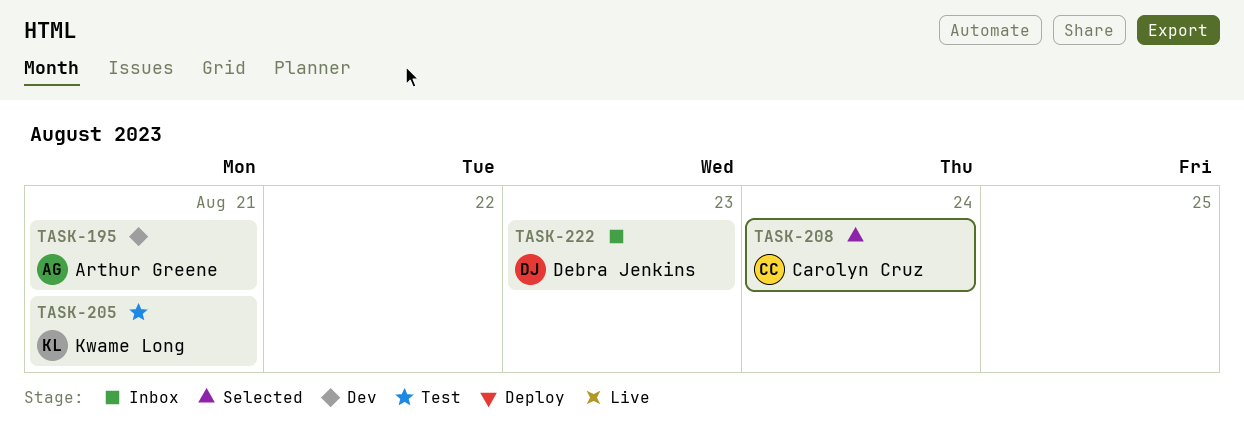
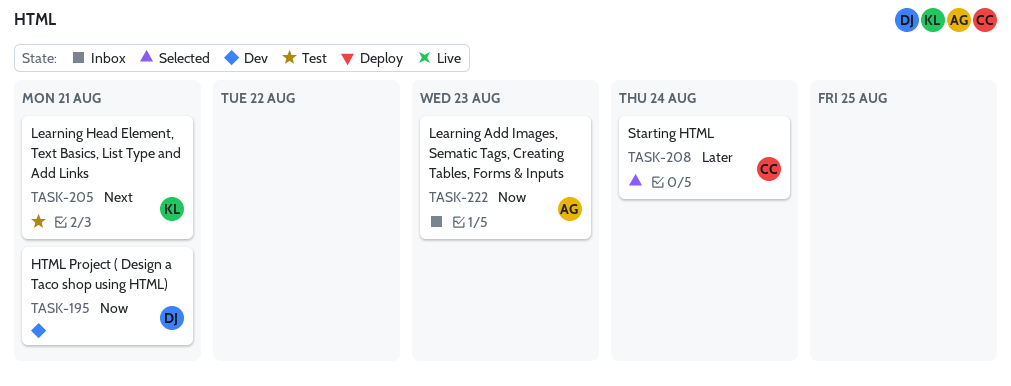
TASK-195, owner: Arthur Greene -> Debra Jenkins
TASK-222, owner: Debra Jenkins -> Arthur Greene

